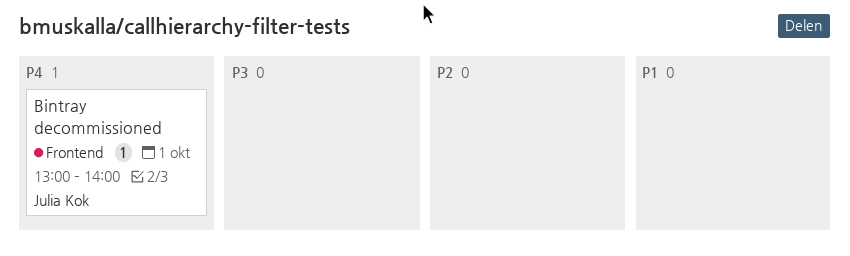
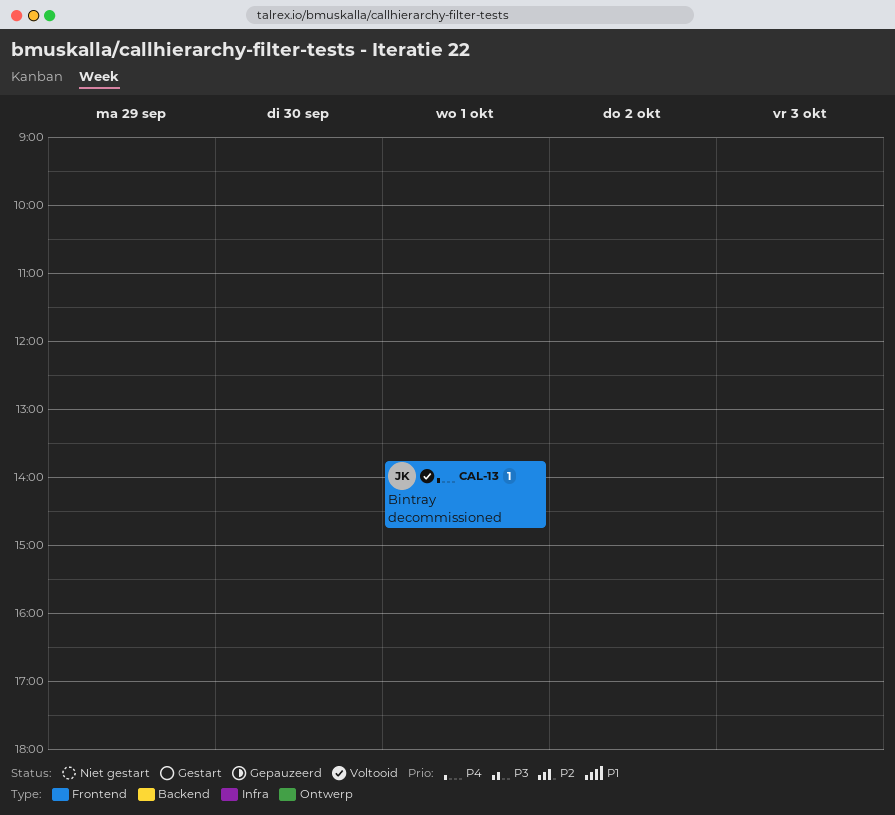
Bintray decommissioned, begins: 13:00 -> 13:45
Bintray decommissioned, ends: 14:00 -> 14:45

